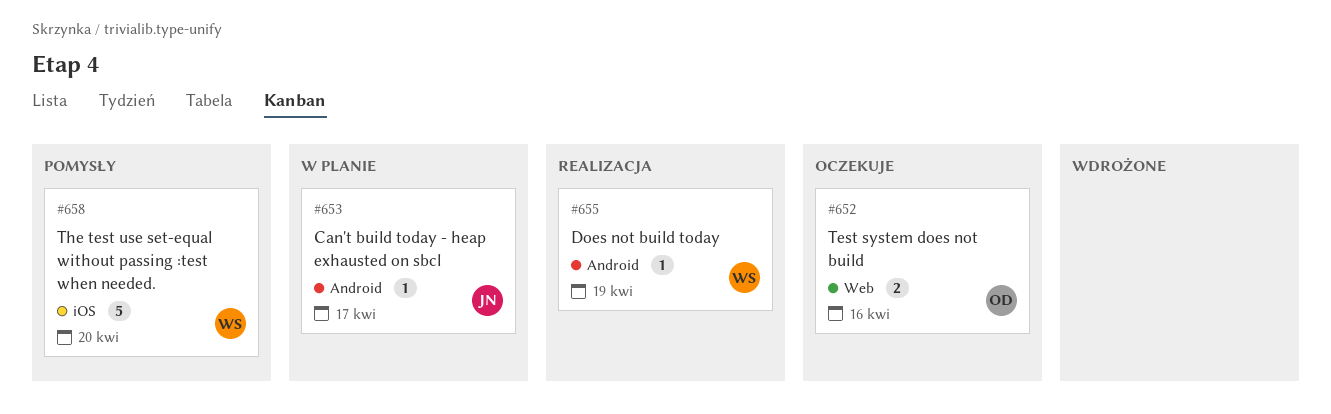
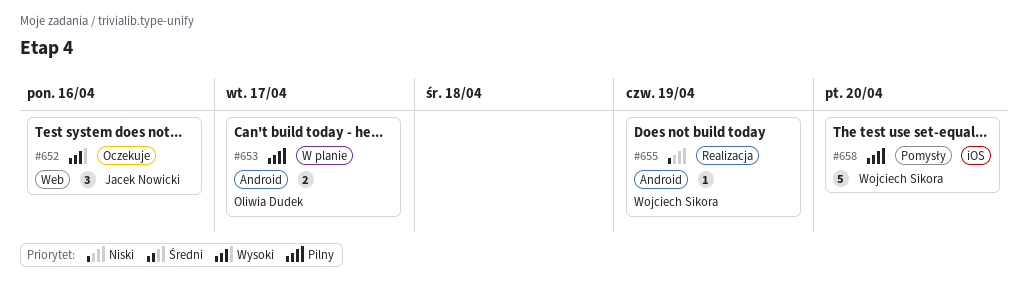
#652, owner: Oliwia Dudek -> Jacek Nowicki
#652, estimate: 2 -> 3
#653, owner: Jacek Nowicki -> Oliwia Dudek
#653, estimate: 1 -> 2

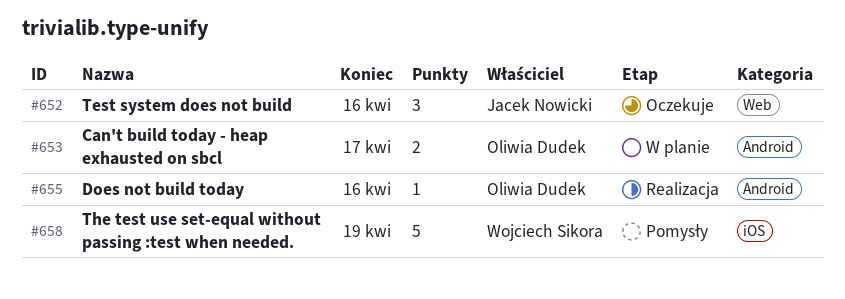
#655, owner: Wojciech Sikora -> Oliwia Dudek
#655, due: Apr 19 -> Apr 16
#658, due: Apr 20 -> Apr 19

